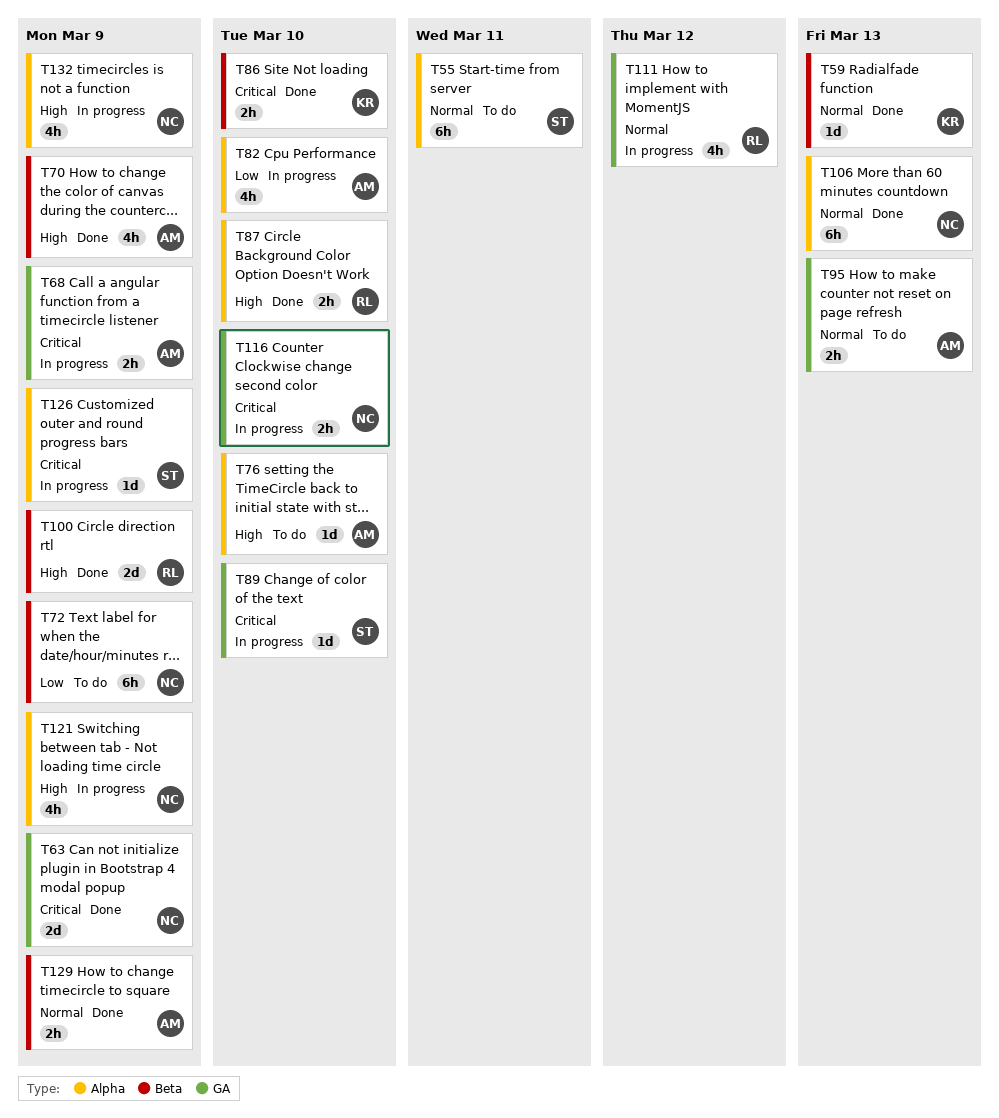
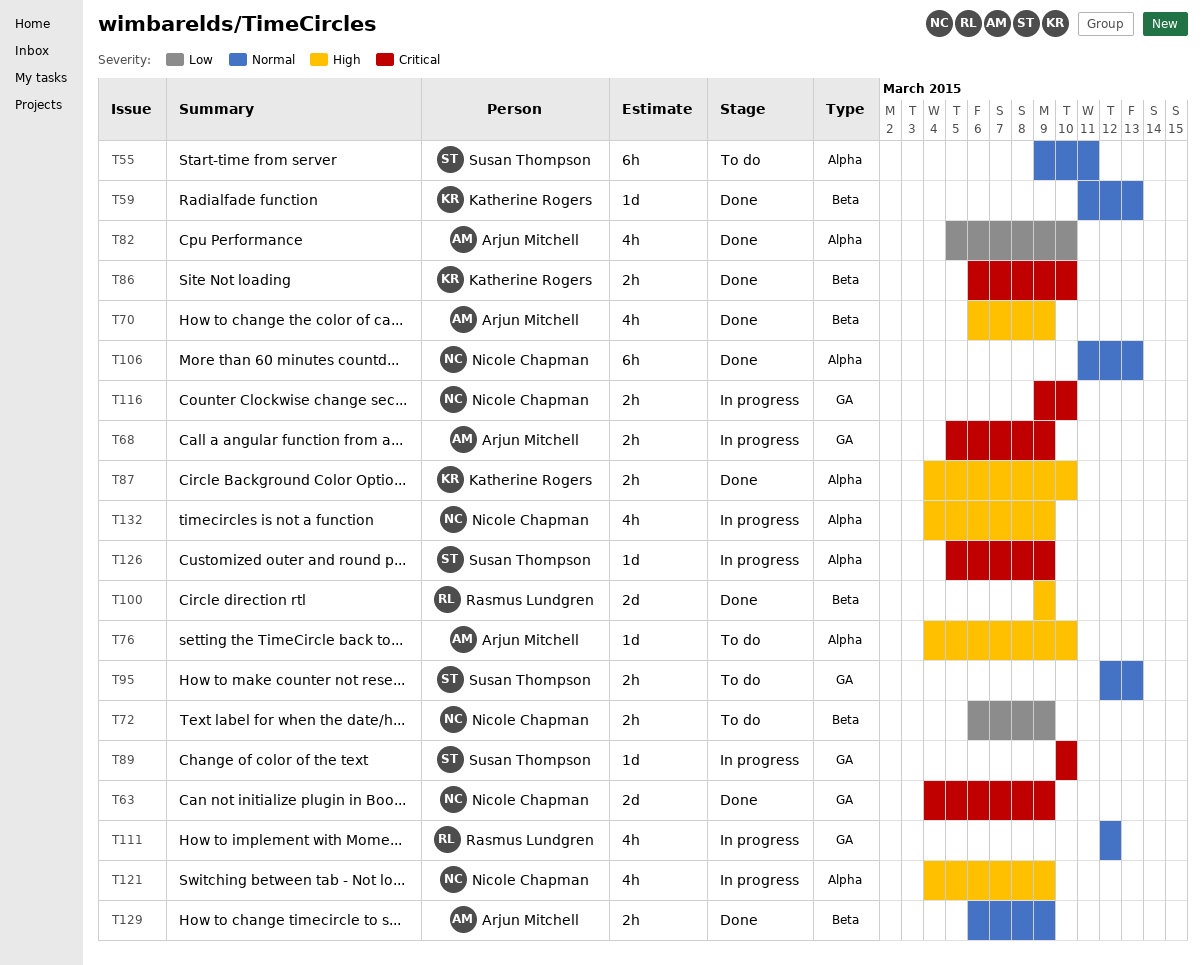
T72, estimate: 6h -> 2h
T82, status: In progress -> Done
T87, owner: Rasmus Lundgren -> Katherine Rogers
T95, owner: Arjun Mitchell -> Susan Thompson

